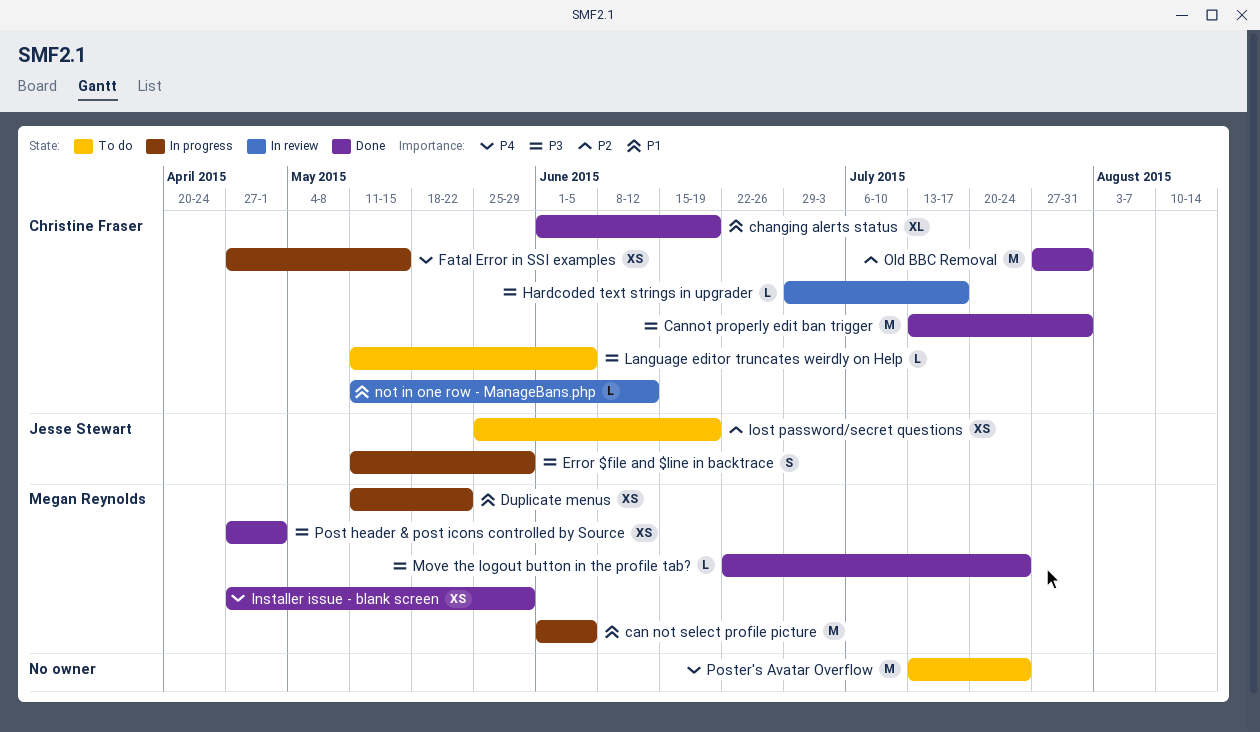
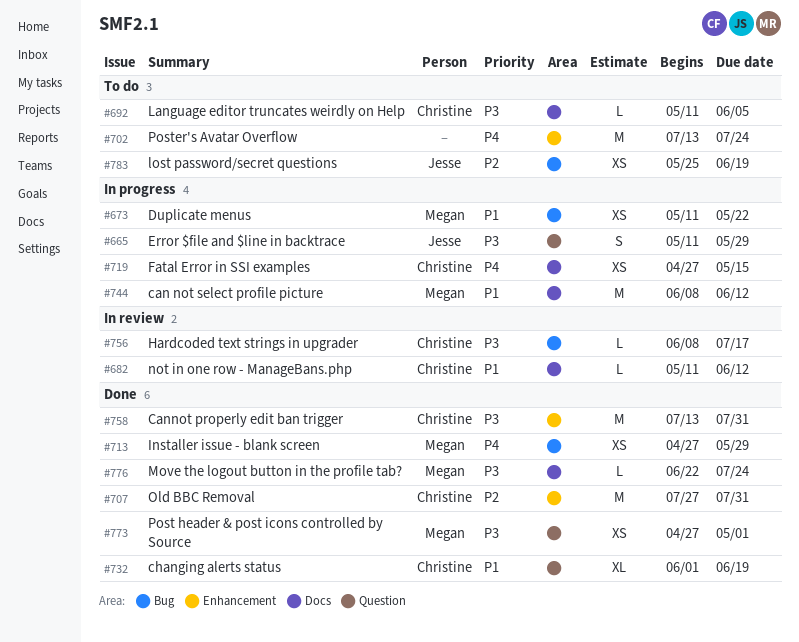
can not select profile picture, start: Jun 1 -> Jun 8
can not select profile picture, due: Jun 5 -> Jun 12
Hardcoded text strings in upgrader, start: Jun 29 -> Jun 8

